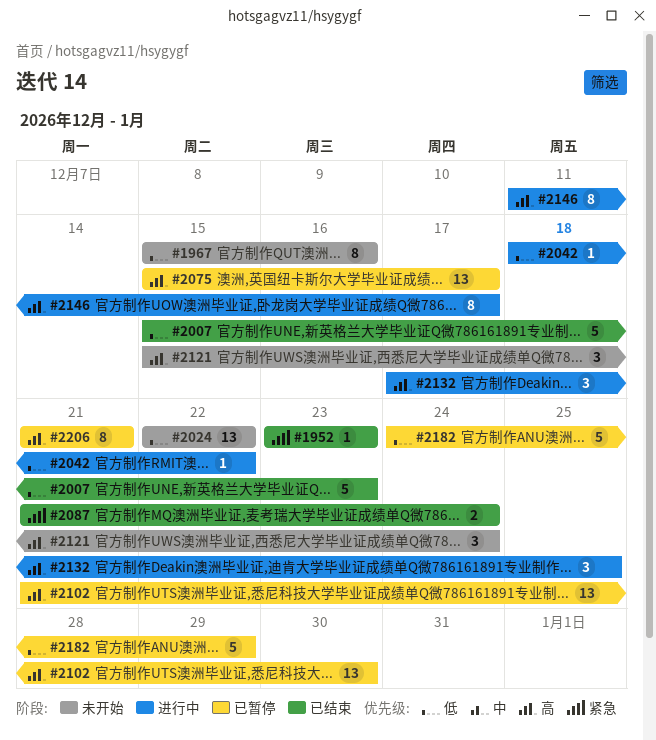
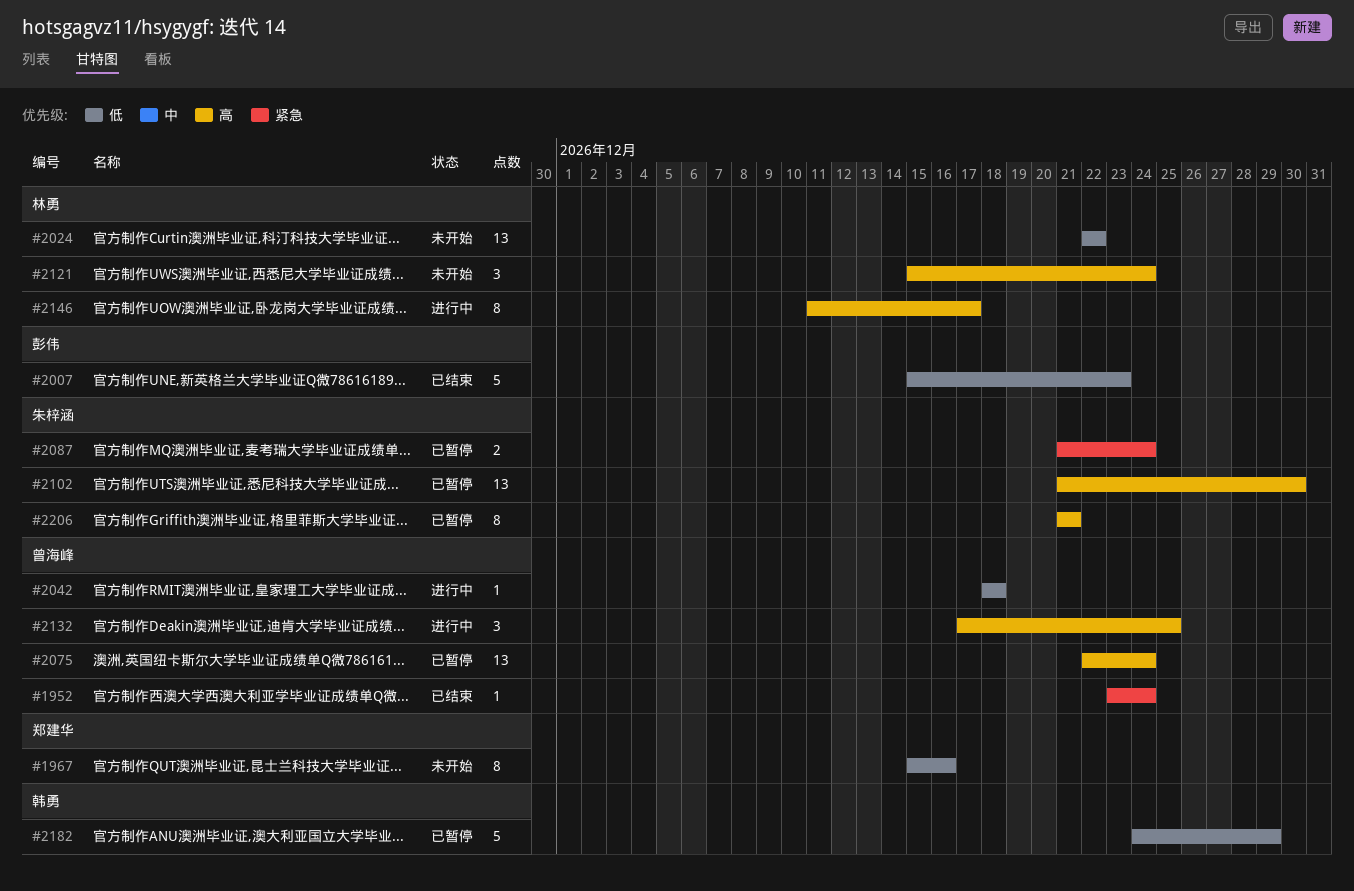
#1952, due: Dec 23 -> Dec 24
#2042, due: Dec 22 -> Dec 18
#2075, start: Dec 15 -> Dec 22
#2075, due: Dec 17 -> Dec 24
#2087, status: 已结束 -> 已暂停

